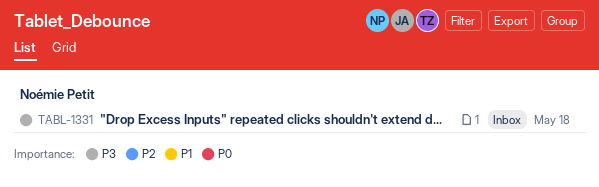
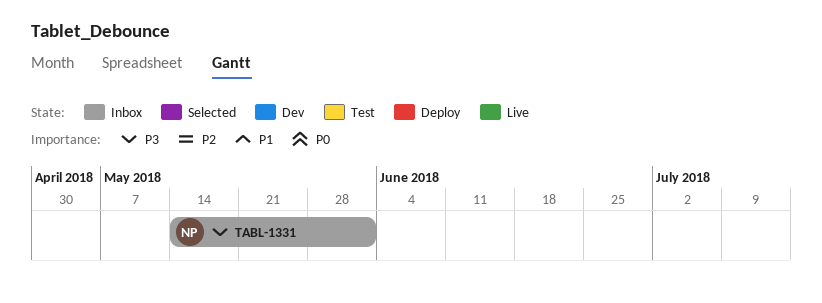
TABL-1331, due: May 18 -> Jun 1

